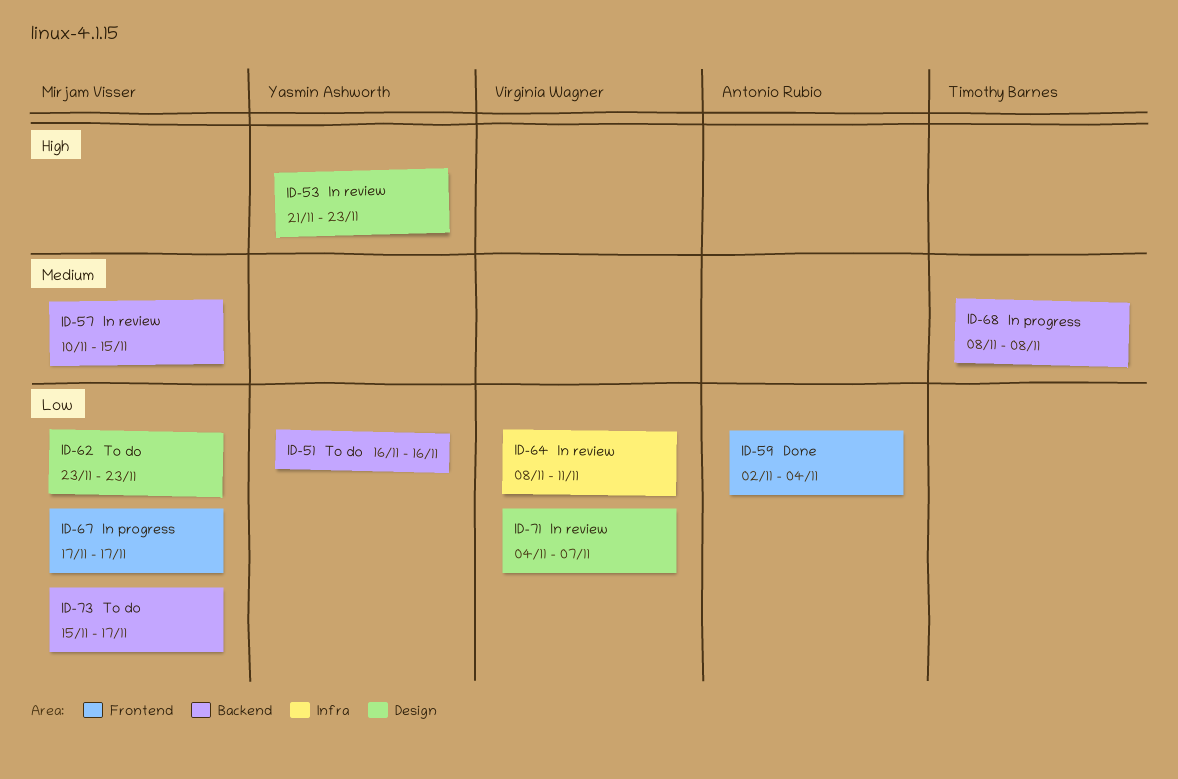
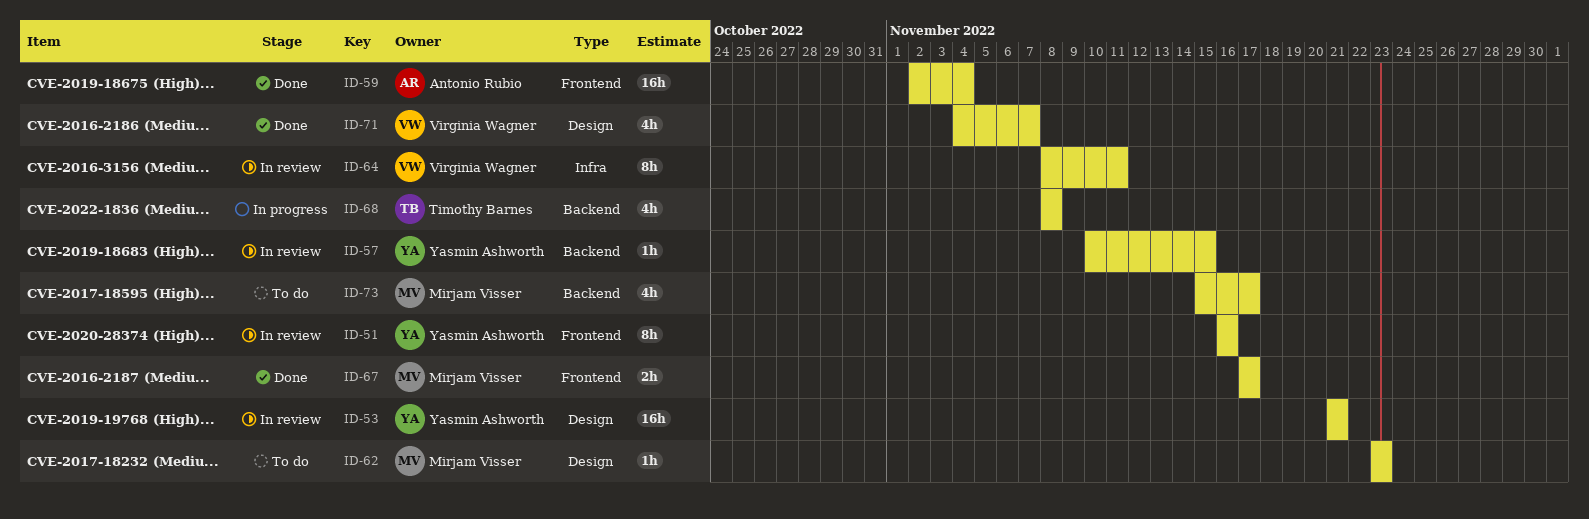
ID-51, status: To do -> In review
ID-51, label: Backend -> Frontend
ID-53, due: Nov 23 -> Nov 21
ID-57, owner: Mirjam Visser -> Yasmin Ashworth
ID-67, status: In progress -> Done
ID-71, status: In review -> Done

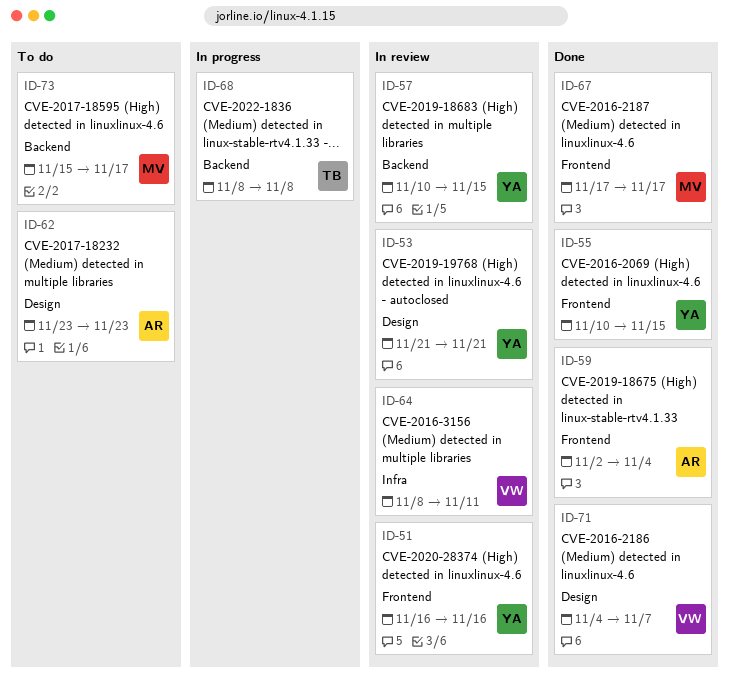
ID-55: none -> present
ID-62, owner: Mirjam Visser -> Antonio Rubio

